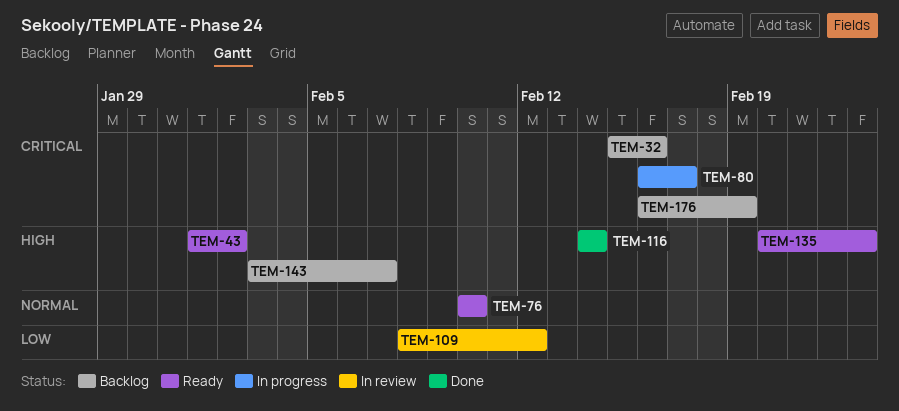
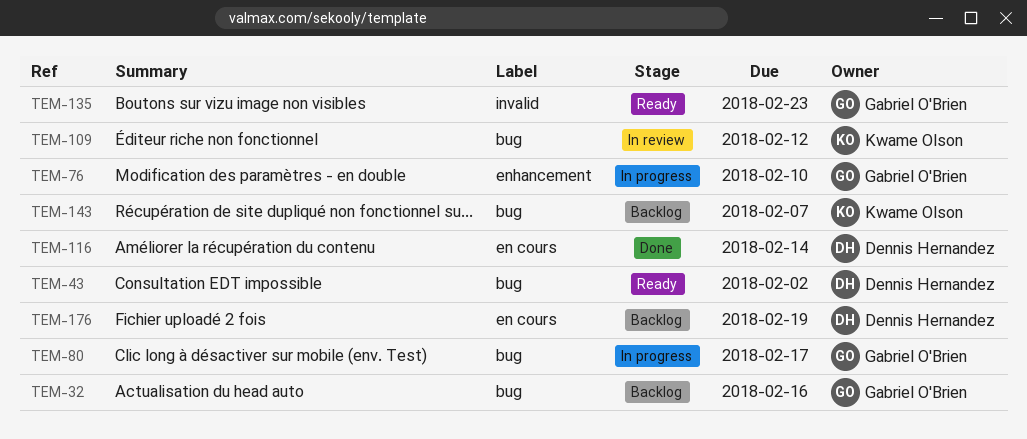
TEM-76, status: Ready -> In progress

